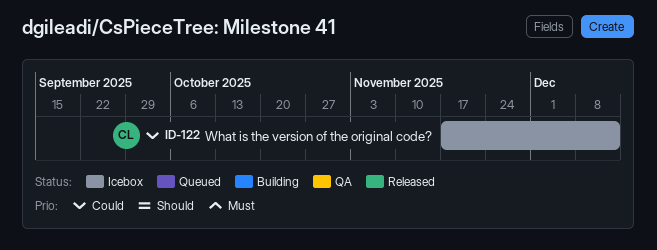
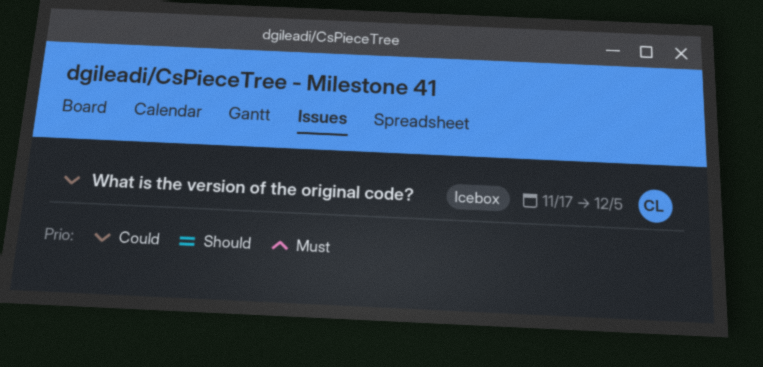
What is the version of the original code?, due: Dec 12 -> Dec 5

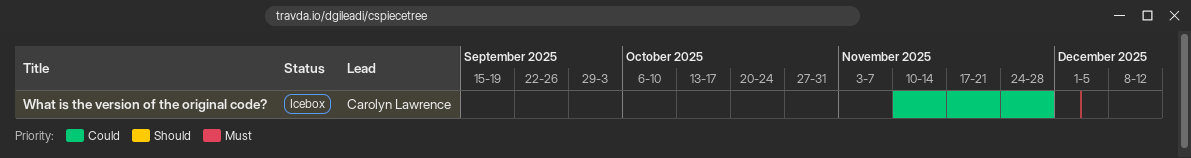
What is the version of the original code?, start: Nov 17 -> Nov 10
What is the version of the original code?, due: Dec 5 -> Nov 28

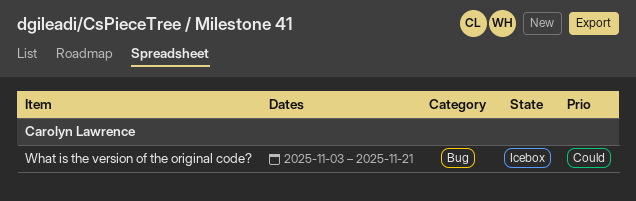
What is the version of the original code?, start: Nov 10 -> Nov 3
What is the version of the original code?, due: Nov 28 -> Nov 21

